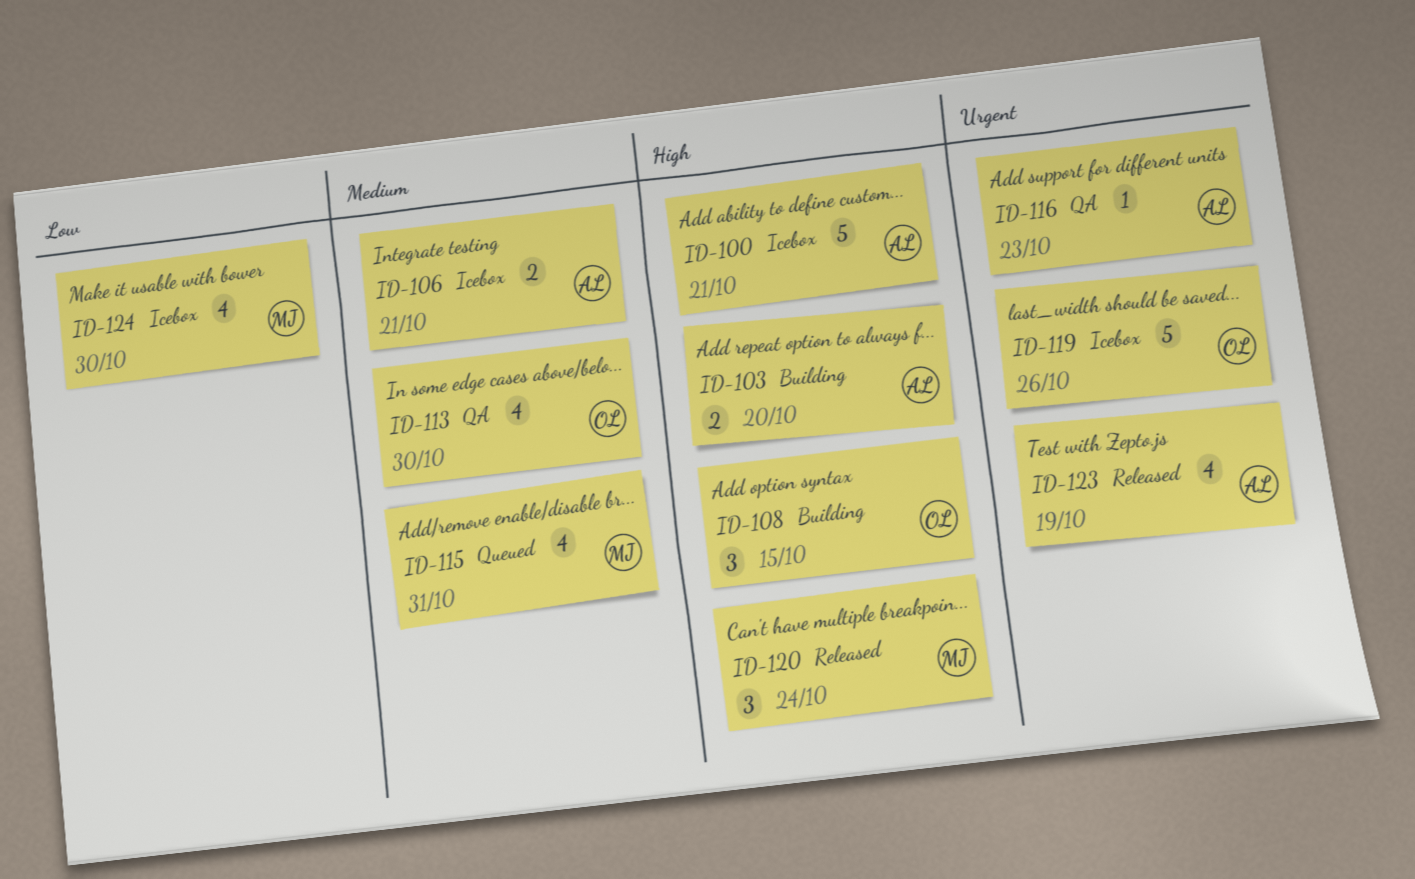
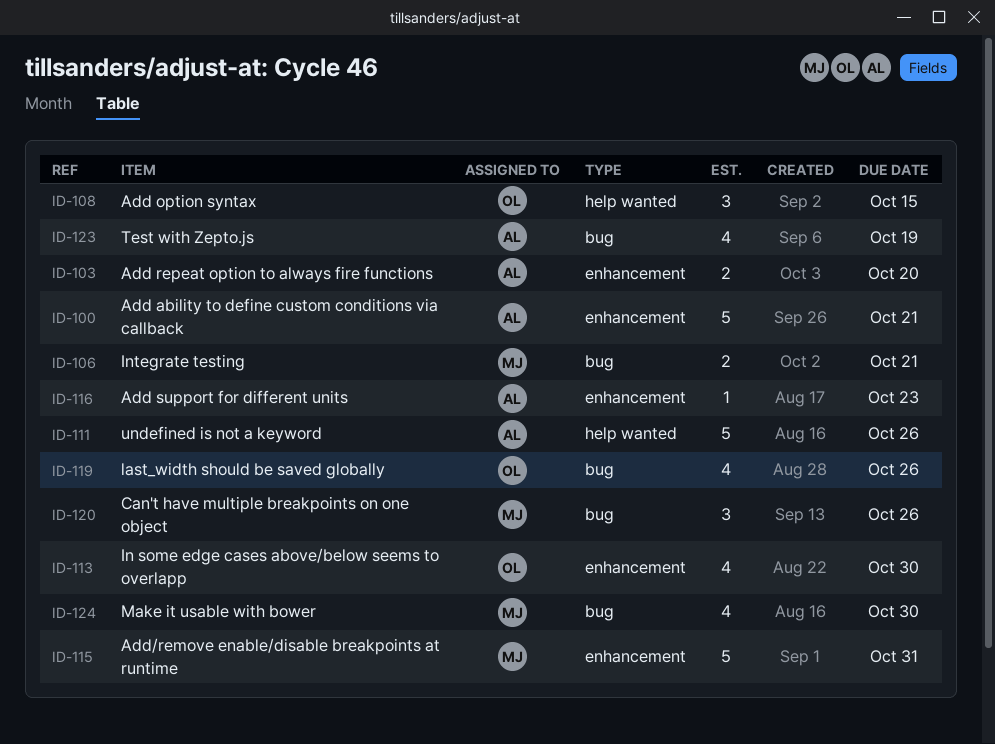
ID-106, owner: AL -> MJ
ID-111: none -> present
ID-115, estimate: 4 -> 5
ID-119, estimate: 5 -> 4
ID-120, due: Oct 24 -> Oct 26

